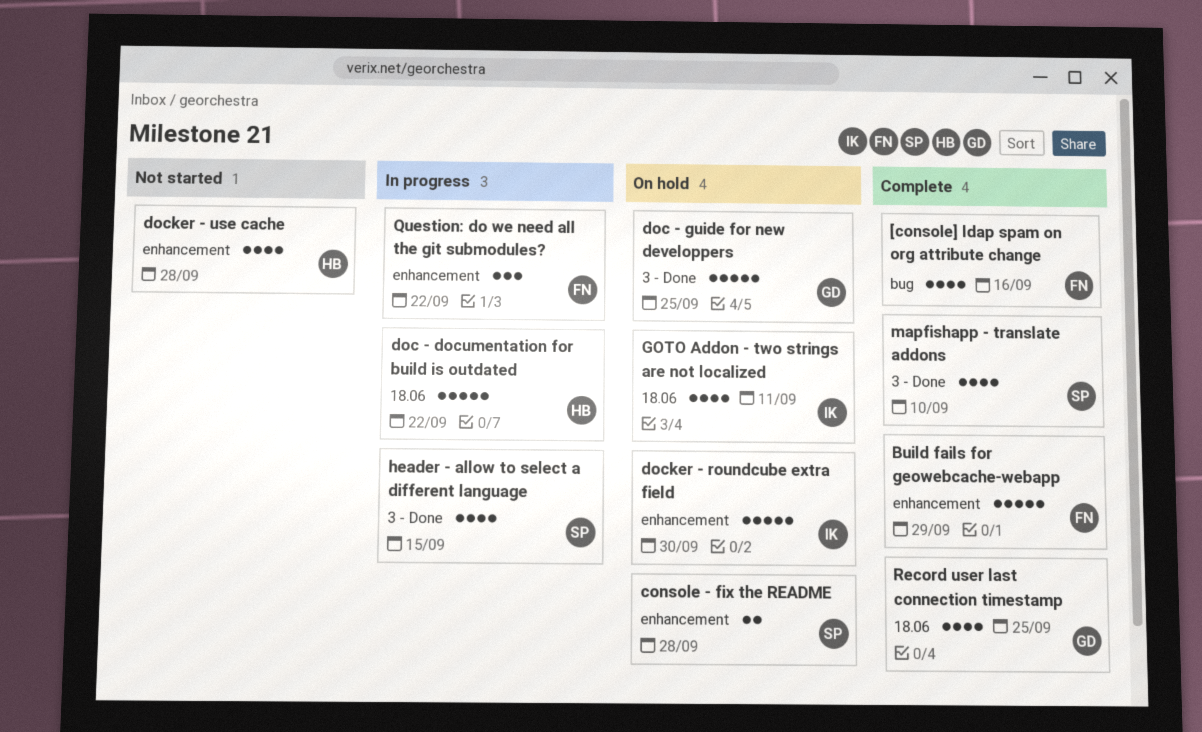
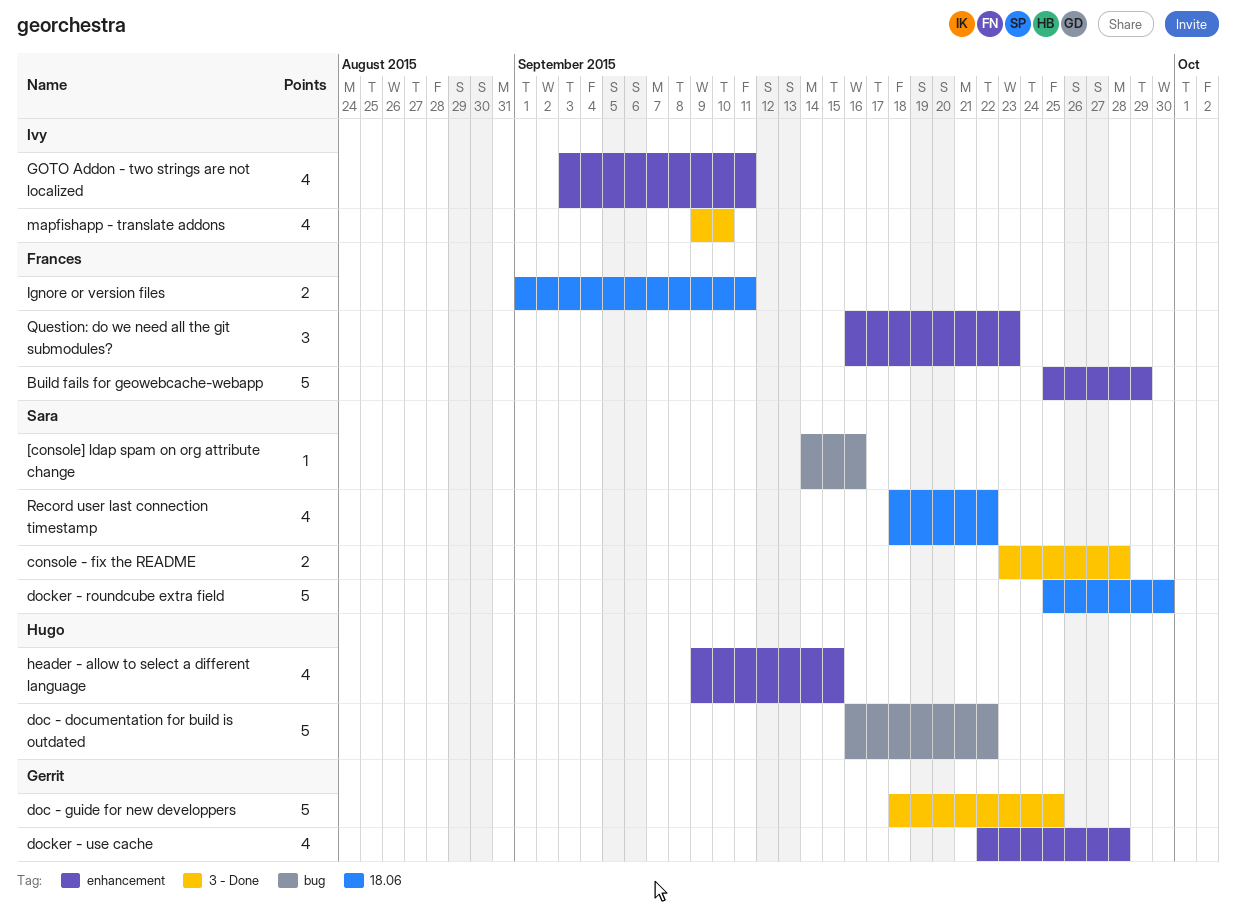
[console] ldap spam on org attribute change, owner: Frances -> Sara
[console] ldap spam on org attribute change, estimate: 4 -> 1
console - fix the README, label: enhancement -> 3 - Done
doc - documentation for build is outdated, label: 18.06 -> bug
docker - roundcube extra field, owner: Ivy -> Sara
docker - roundcube extra field, label: enhancement -> 18.06
docker - use cache, owner: Hugo -> Gerrit
GOTO Addon - two strings are not localized, label: 18.06 -> enhancement
header - allow to select a different language, owner: Sara -> Hugo
header - allow to select a different language, label: 3 - Done -> enhancement
Ignore or version files: none -> present
mapfishapp - translate addons, owner: Sara -> Ivy
Question: do we need all the git submodules?, due: Sep 22 -> Sep 23
Record user last connection timestamp, owner: Gerrit -> Sara
Record user last connection timestamp, due: Sep 25 -> Sep 22

